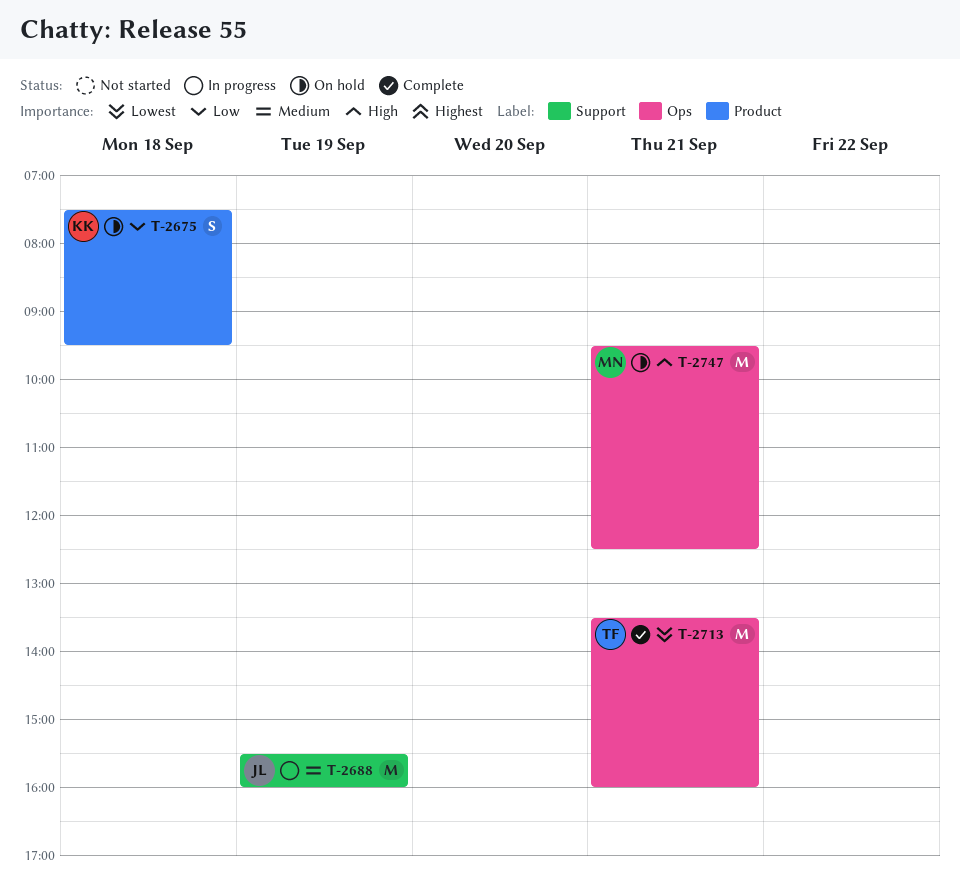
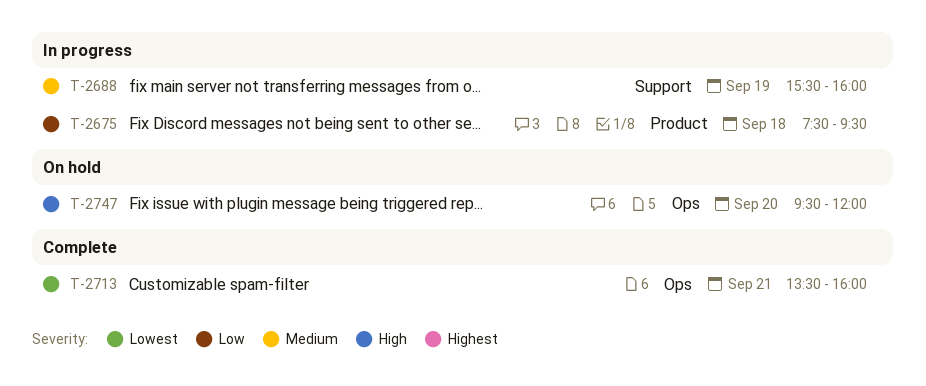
T-2675, status: On hold -> In progress
T-2747, day: Sep 21 -> Sep 20
T-2747, ends: 12:30 -> 12:00

